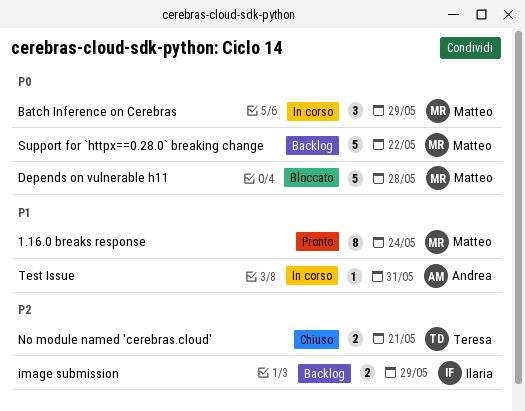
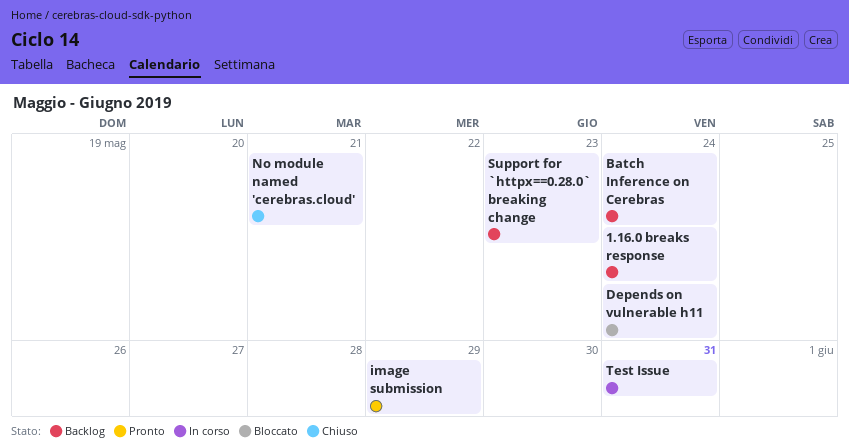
1.16.0 breaks response, status: Pronto -> Backlog
Batch Inference on Cerebras, status: In corso -> Backlog
Batch Inference on Cerebras, due: May 29 -> May 24
Depends on vulnerable h11, due: May 28 -> May 24
image submission, status: Backlog -> Pronto
Support for `httpx==0.28.0` breaking change, due: May 22 -> May 23

